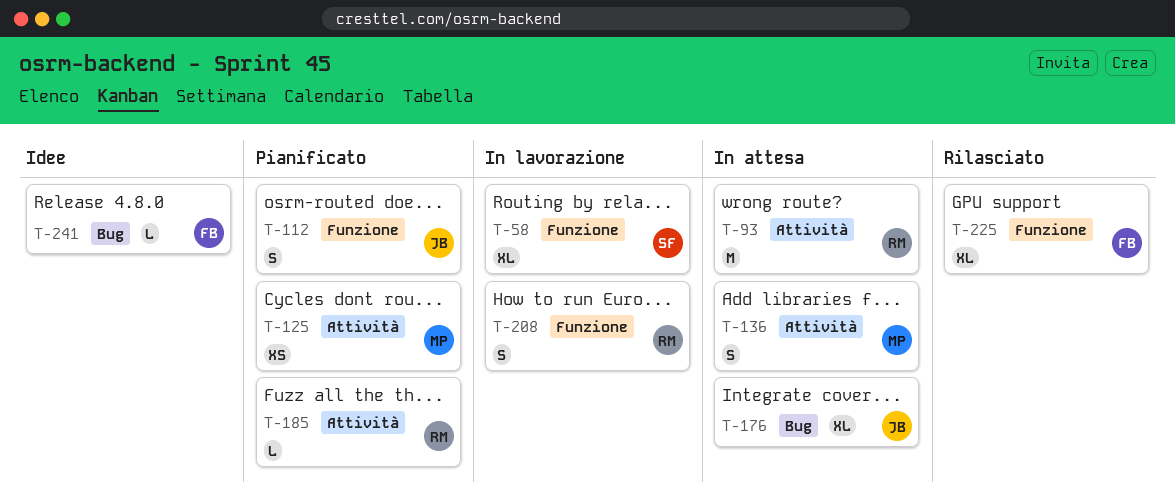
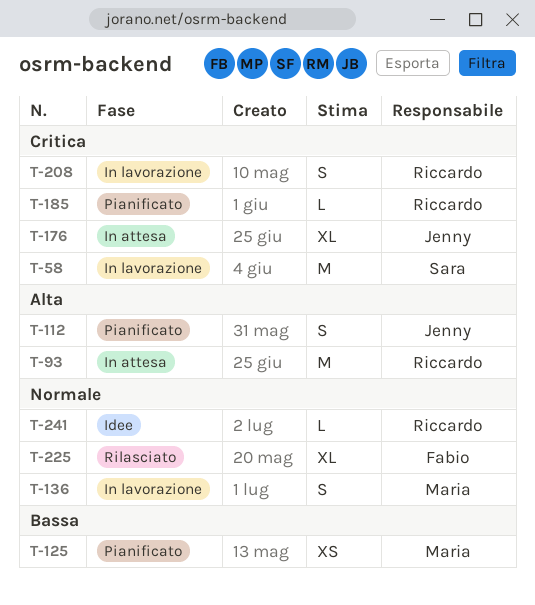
T-58, estimate: XL -> M
T-136, status: In attesa -> In lavorazione
T-241, owner: Fabio -> Riccardo

